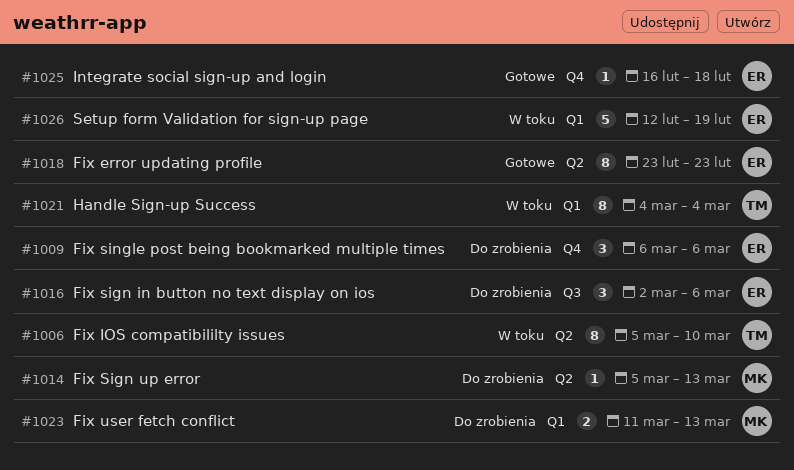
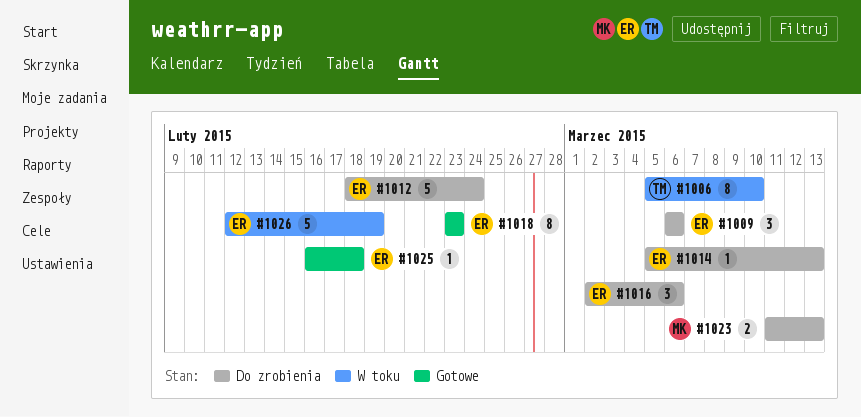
#1012: none -> present
#1014, owner: MK -> ER
#1021: present -> none

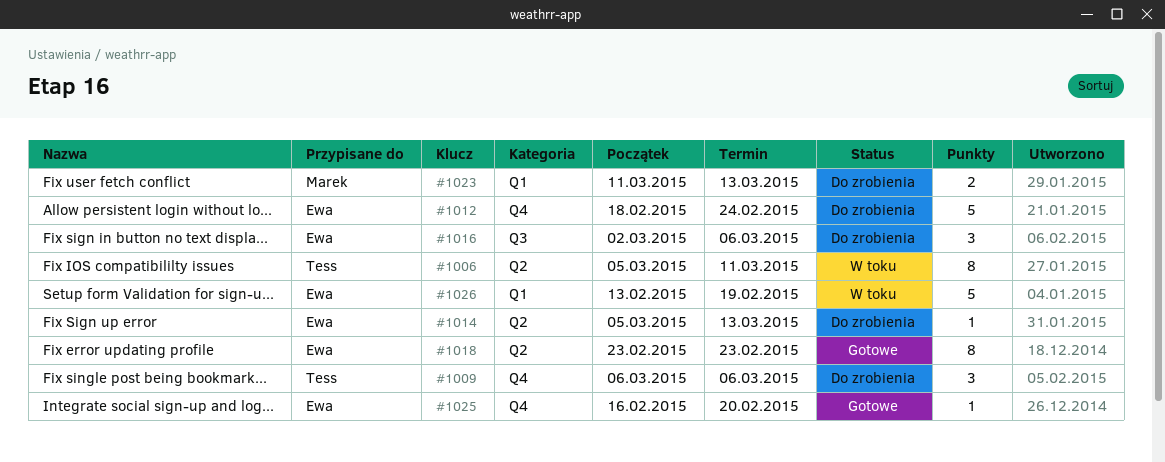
#1006, due: Mar 10 -> Mar 11
#1009, owner: Ewa -> Tess
#1025, due: Feb 18 -> Feb 20
#1026, start: Feb 12 -> Feb 13

